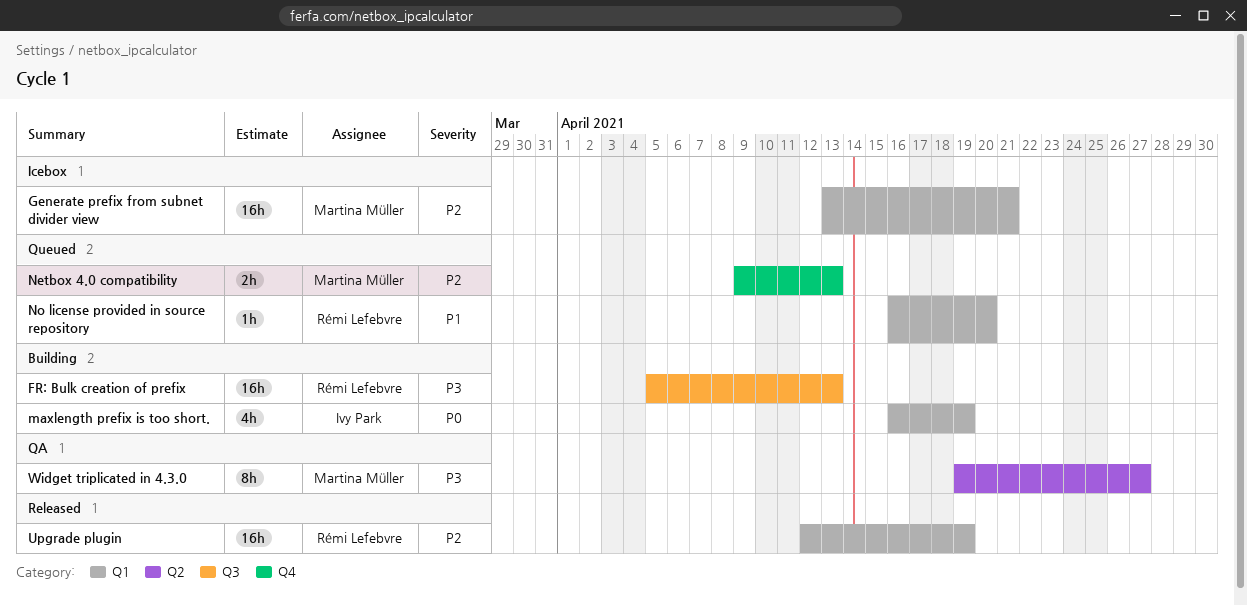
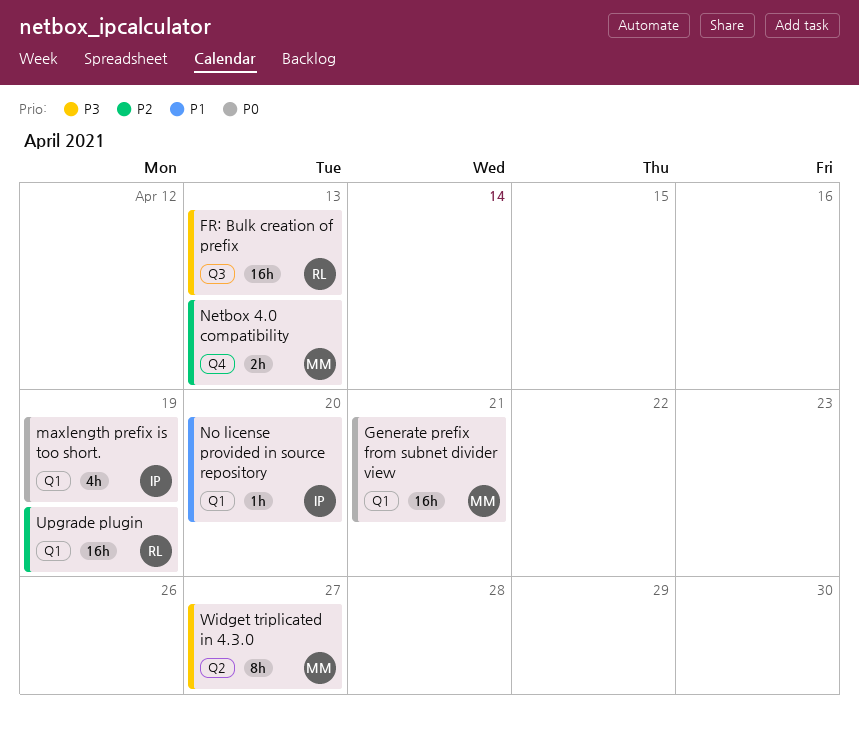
Generate prefix from subnet divider view, priority: P2 -> P0
No license provided in source repository, owner: Rémi Lefebvre -> Ivy Park

